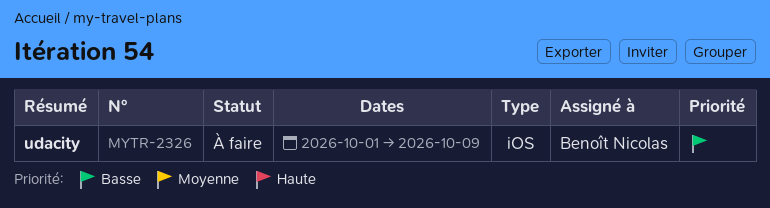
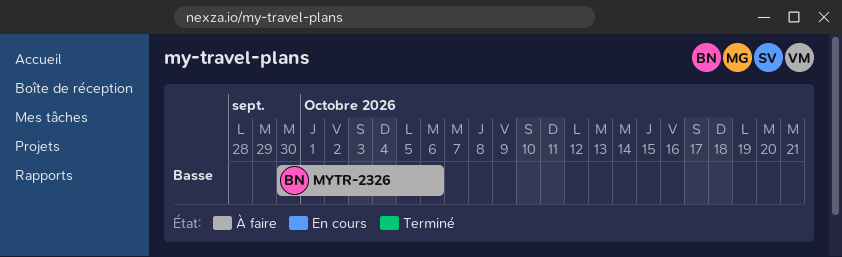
MYTR-2326, start: Oct 1 -> Sep 30
MYTR-2326, due: Oct 9 -> Oct 6

